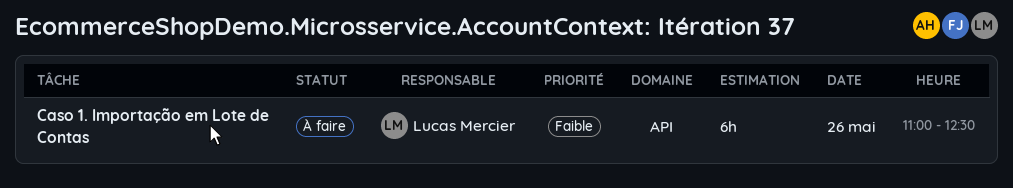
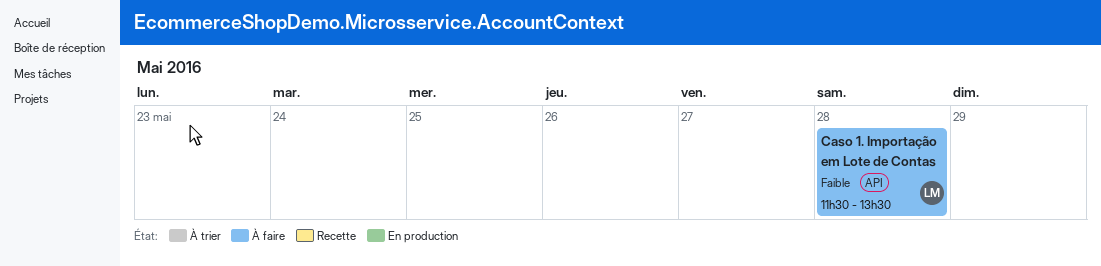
Caso 1. Importação em Lote de Contas, day: May 26 -> May 28
Caso 1. Importação em Lote de Contas, begins: 11:00 -> 11:30
Caso 1. Importação em Lote de Contas, ends: 12:30 -> 13:30

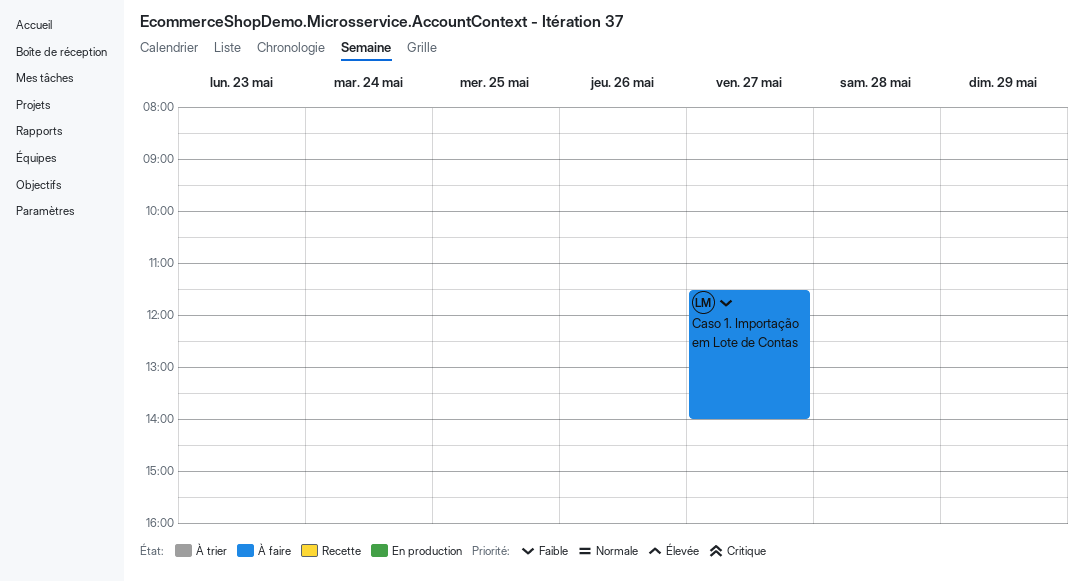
Caso 1. Importação em Lote de Contas, day: May 28 -> May 27
Caso 1. Importação em Lote de Contas, ends: 13:30 -> 14:00

